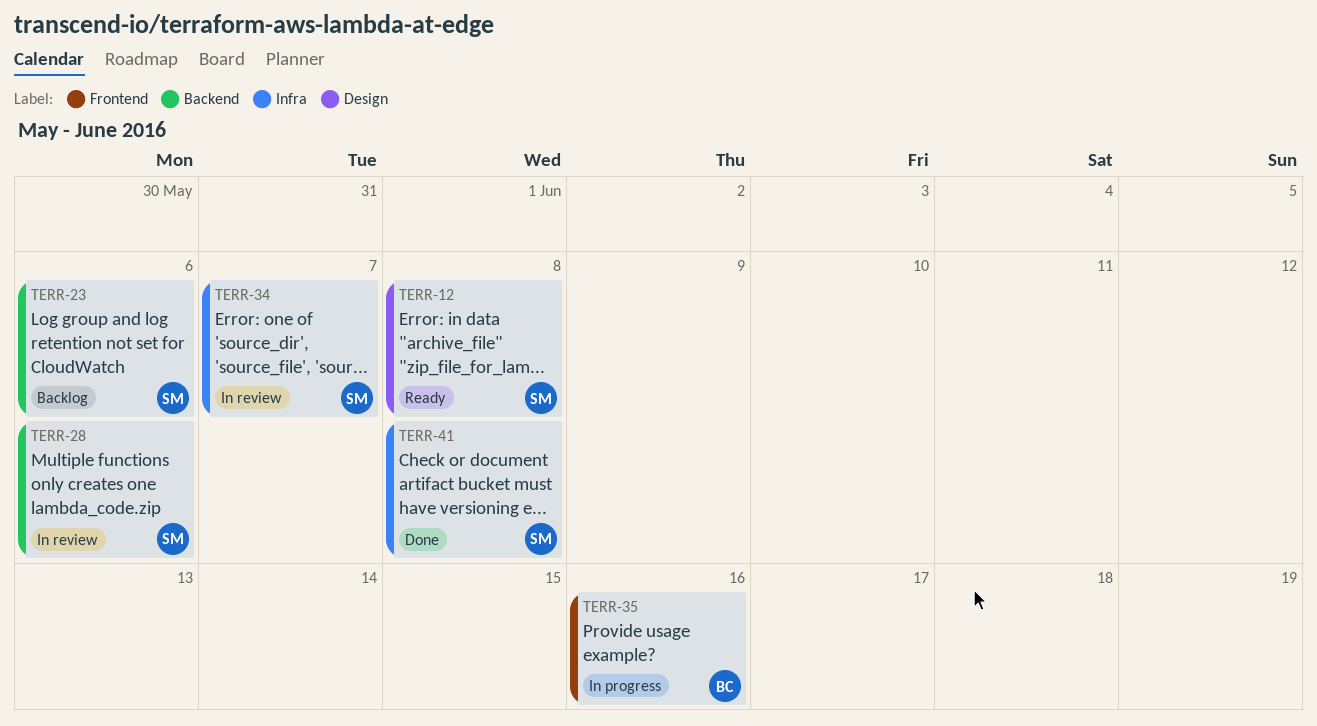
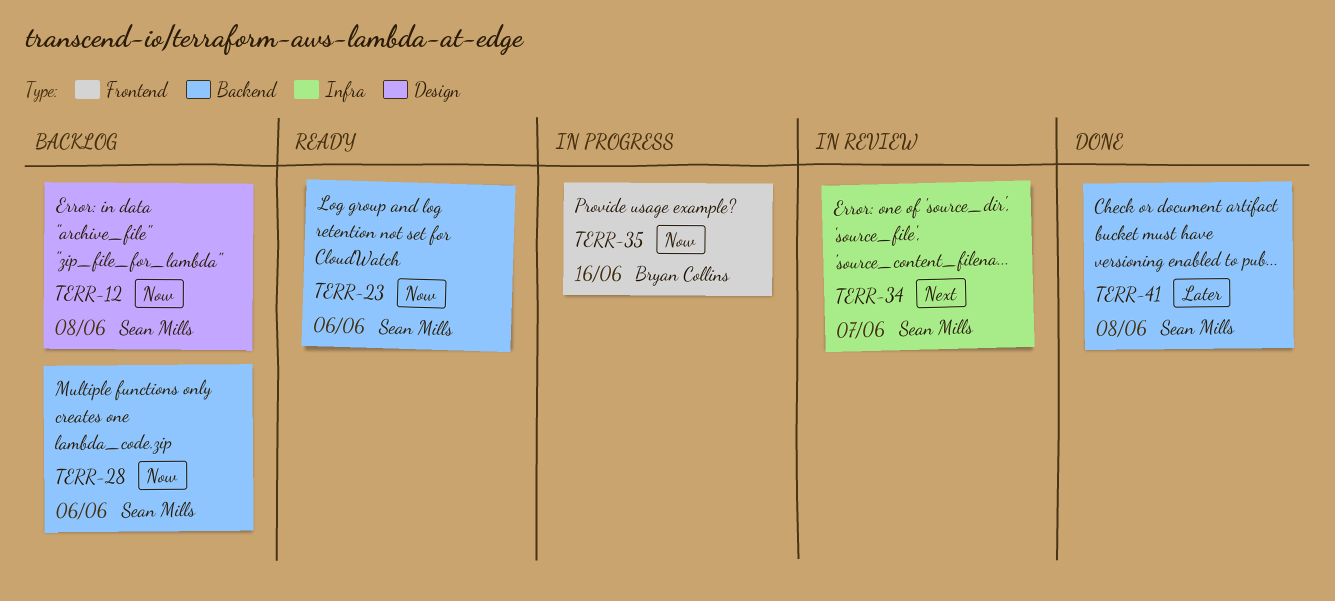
TERR-12, status: Ready -> Backlog
TERR-23, status: Backlog -> Ready
TERR-28, status: In review -> Backlog
TERR-41, label: Infra -> Backend

